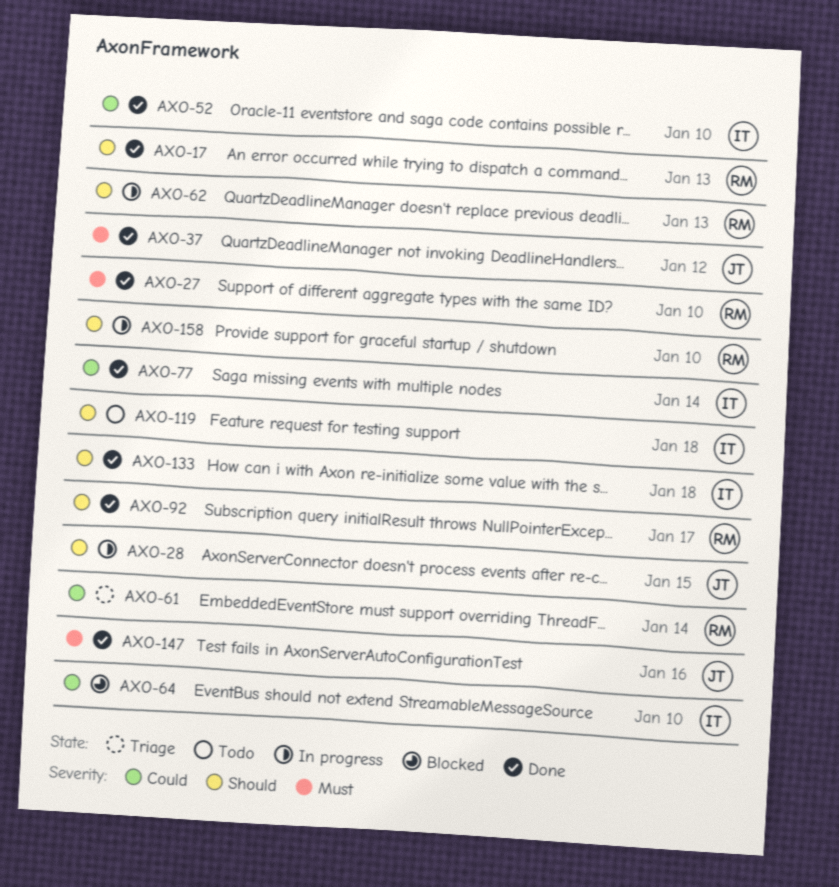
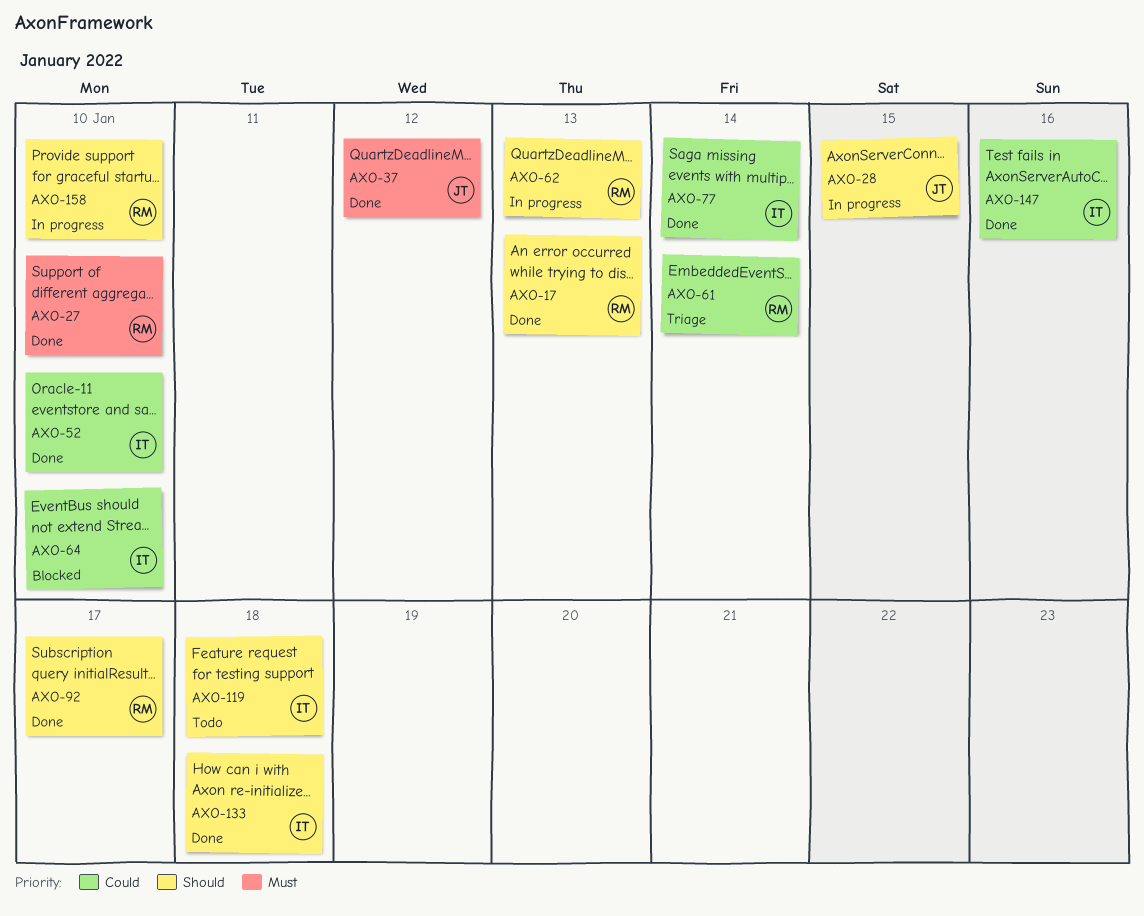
AXO-147, owner: JT -> IT
AXO-147, priority: Must -> Could

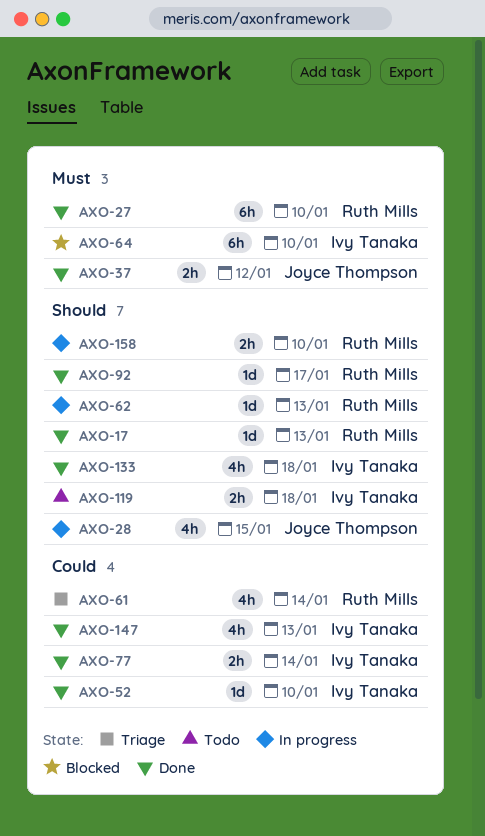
AXO-64, priority: Could -> Must
AXO-147, due: Jan 16 -> Jan 13

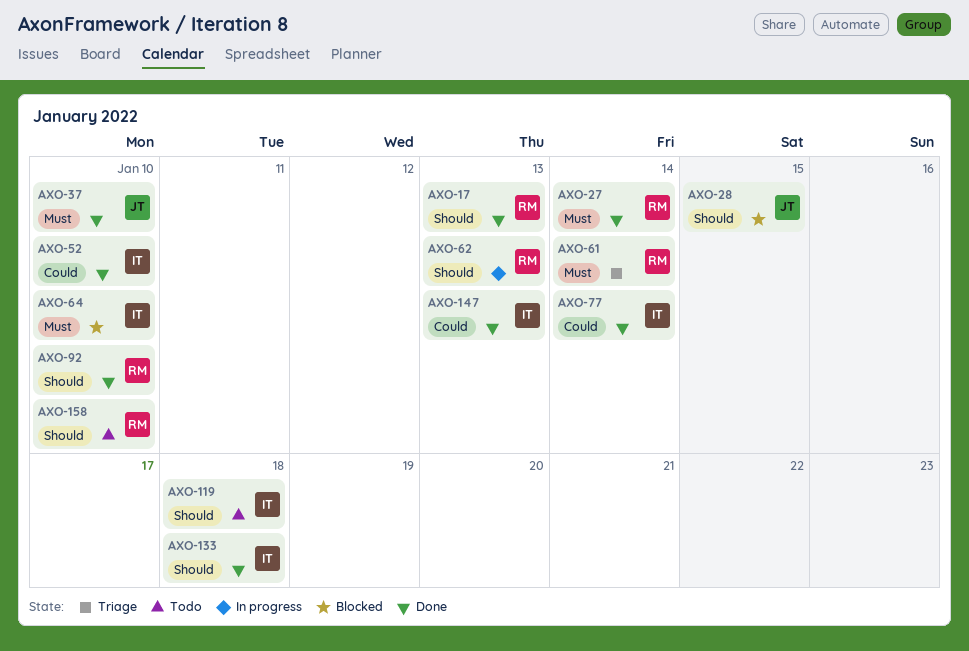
AXO-27, due: Jan 10 -> Jan 14
AXO-28, status: In progress -> Blocked
AXO-37, due: Jan 12 -> Jan 10
AXO-61, priority: Could -> Must
AXO-92, due: Jan 17 -> Jan 10
AXO-158, status: In progress -> Todo

